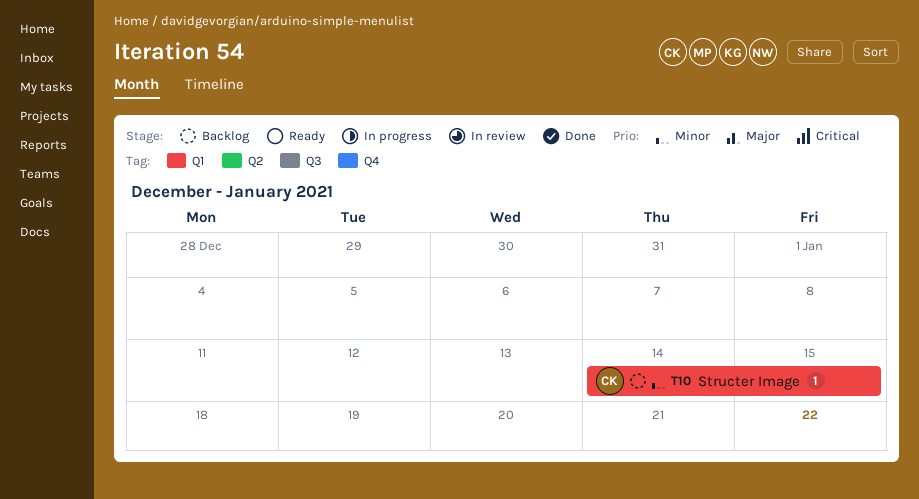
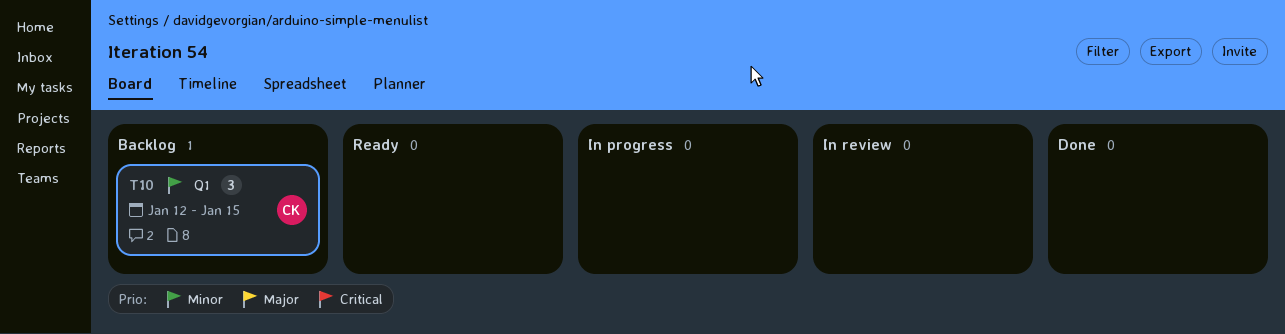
T10, estimate: 1 -> 3
T10, start: Jan 14 -> Jan 12

